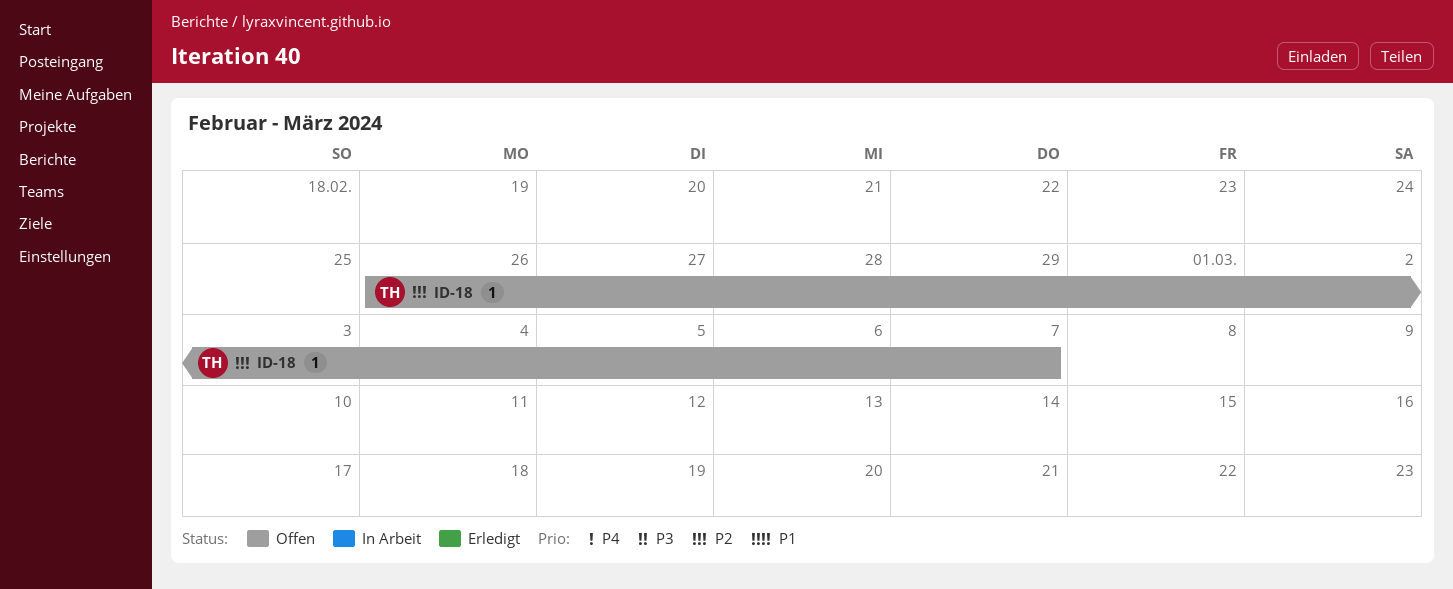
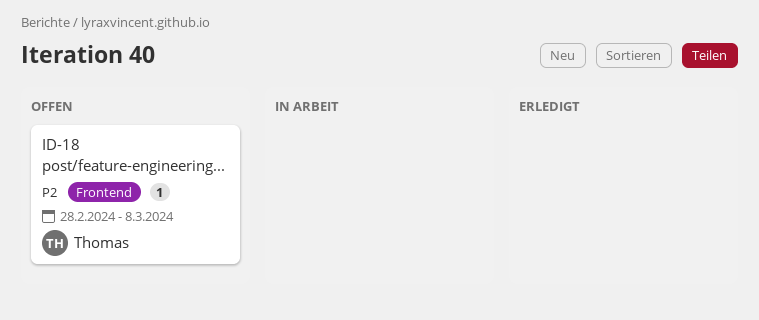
ID-18, start: Feb 26 -> Feb 28
ID-18, due: Mar 7 -> Mar 8

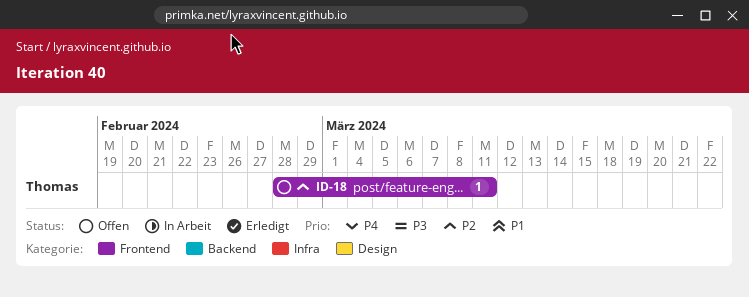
ID-18, due: Mar 8 -> Mar 11

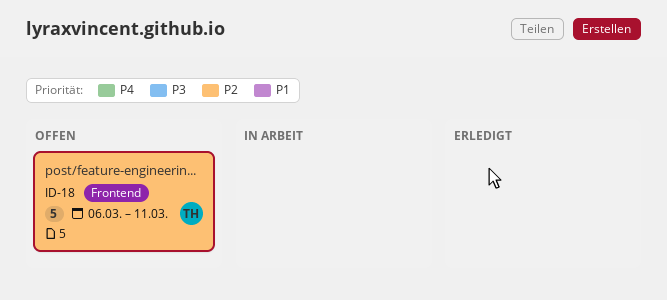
ID-18, estimate: 1 -> 5
ID-18, start: Feb 28 -> Mar 6

